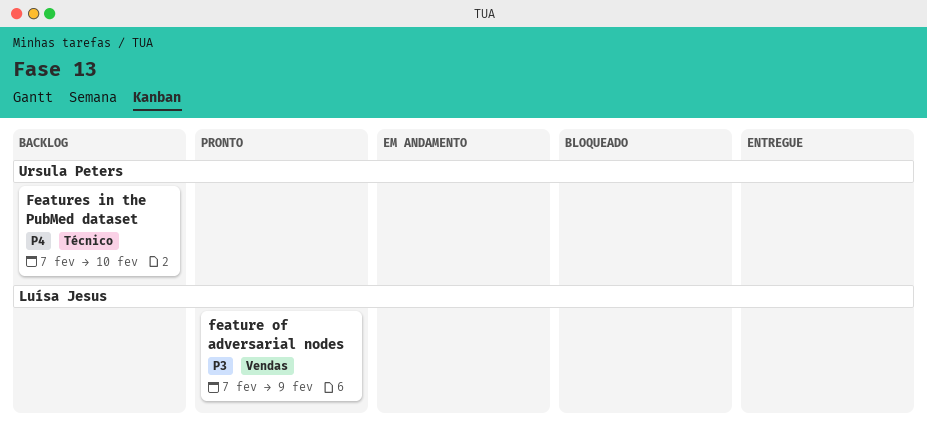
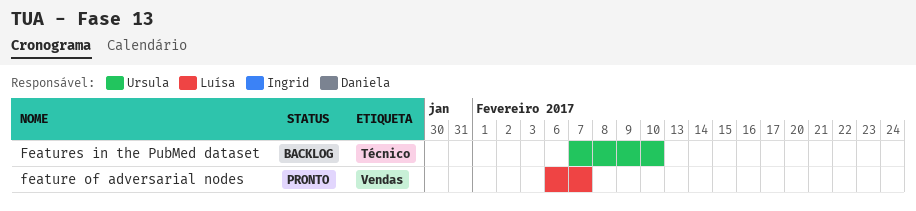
feature of adversarial nodes, start: Feb 7 -> Feb 6
feature of adversarial nodes, due: Feb 9 -> Feb 7

